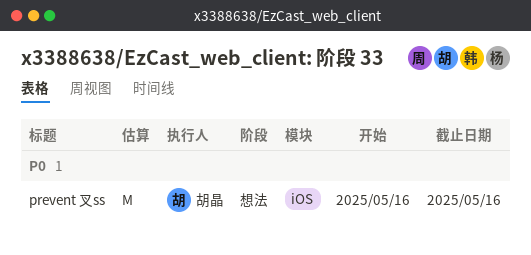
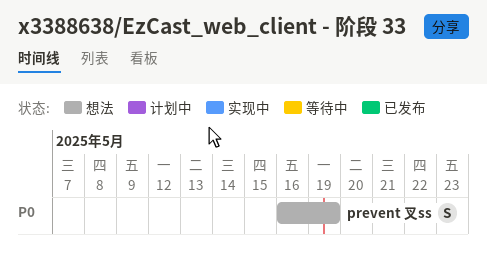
prevent 叉ss, estimate: M -> S
prevent 叉ss, due: May 16 -> May 19

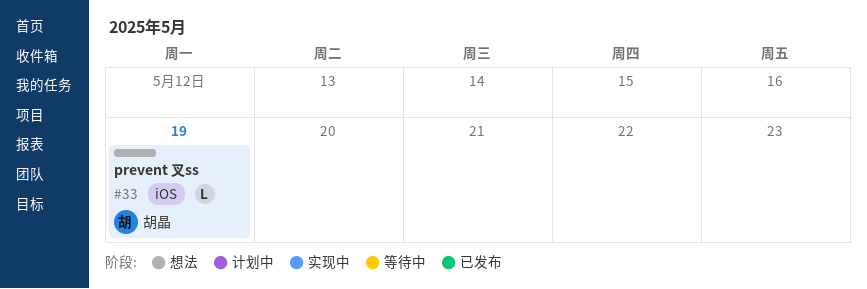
prevent 叉ss, estimate: S -> L

